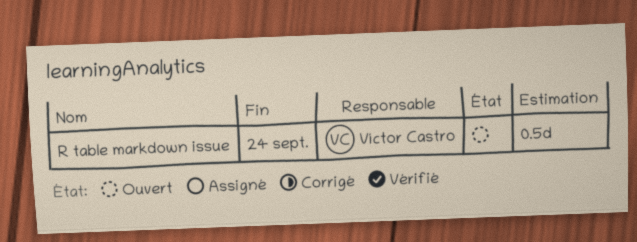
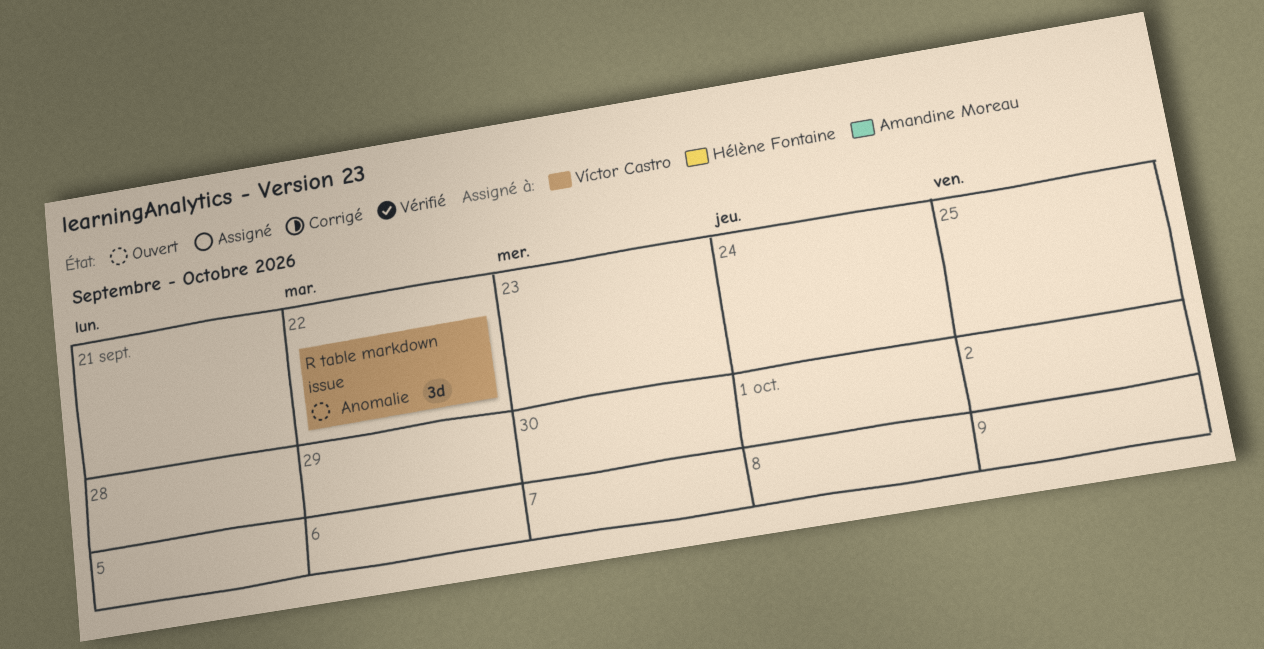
R table markdown issue, estimate: 0.5d -> 3d
R table markdown issue, due: Sep 24 -> Sep 22

